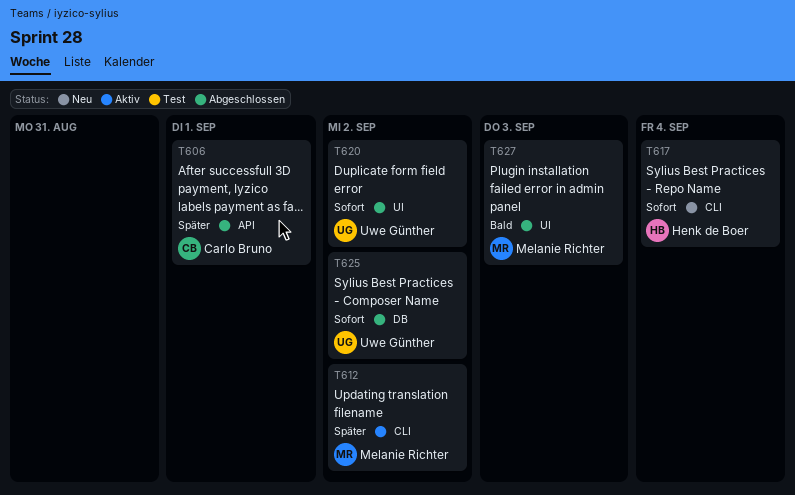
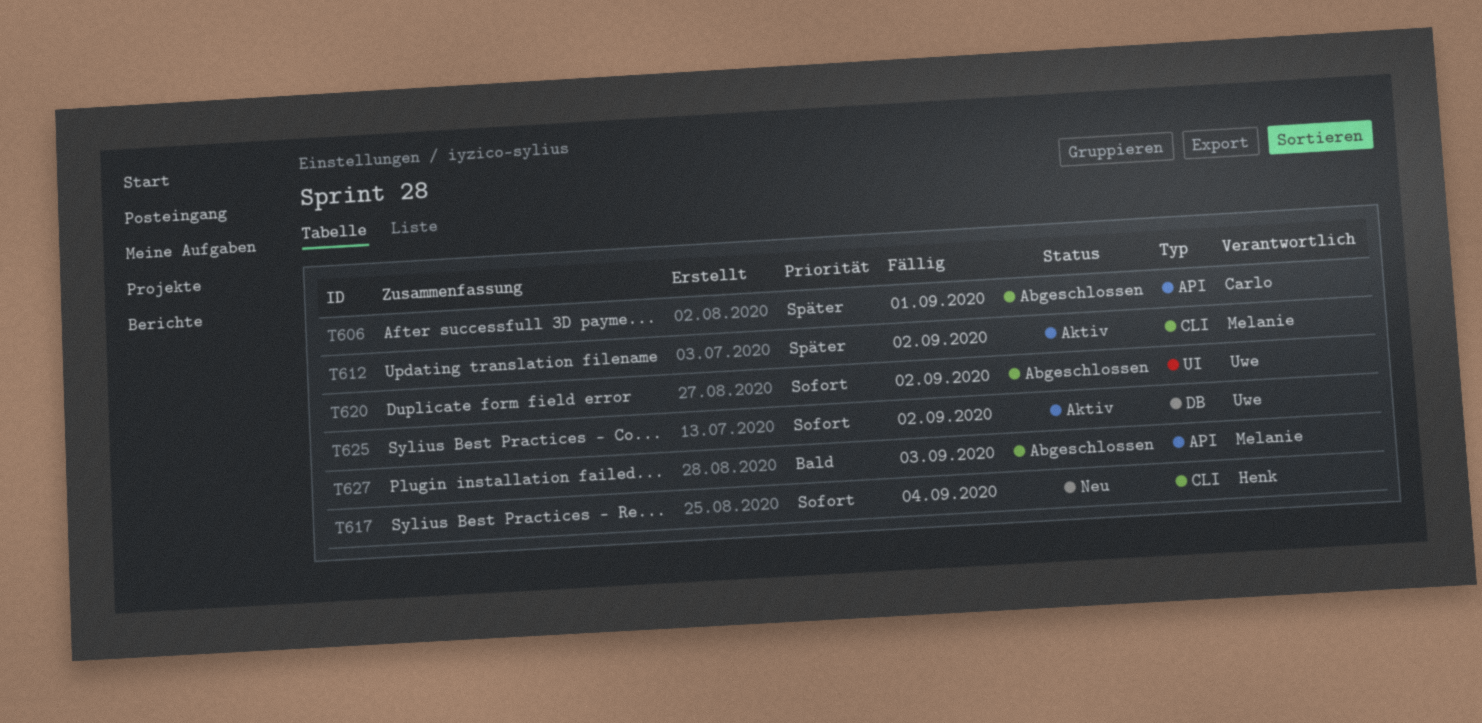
T625, status: Abgeschlossen -> Aktiv
T627, label: UI -> API

